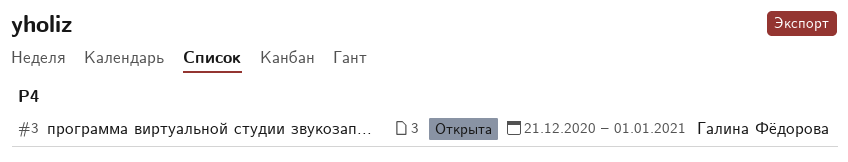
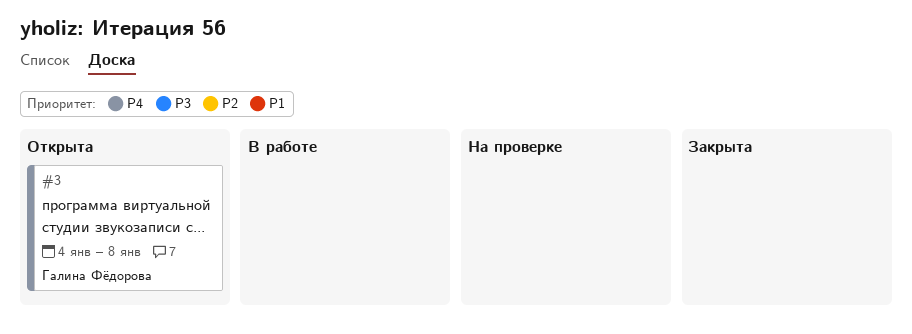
#3, start: Dec 21 -> Jan 4
#3, due: Jan 1 -> Jan 8

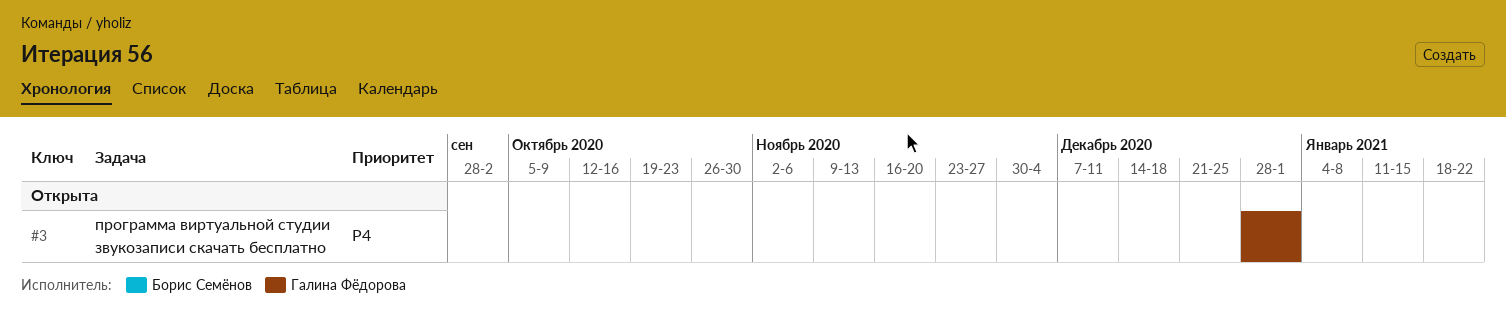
#3, start: Jan 4 -> Dec 28
#3, due: Jan 8 -> Jan 1

